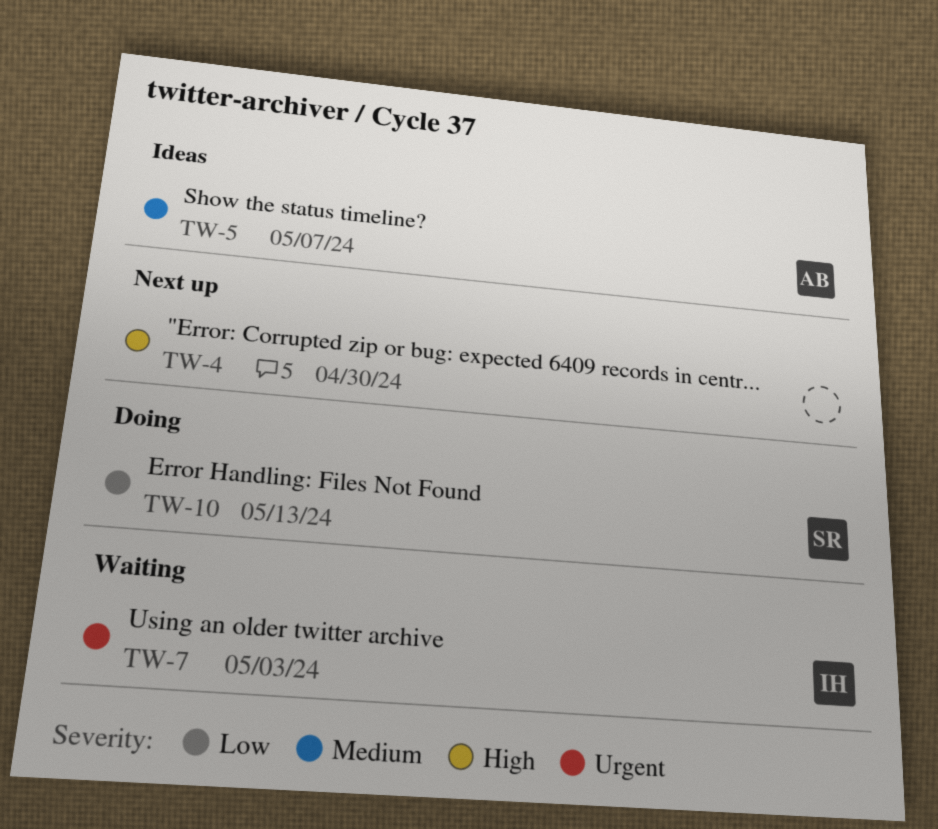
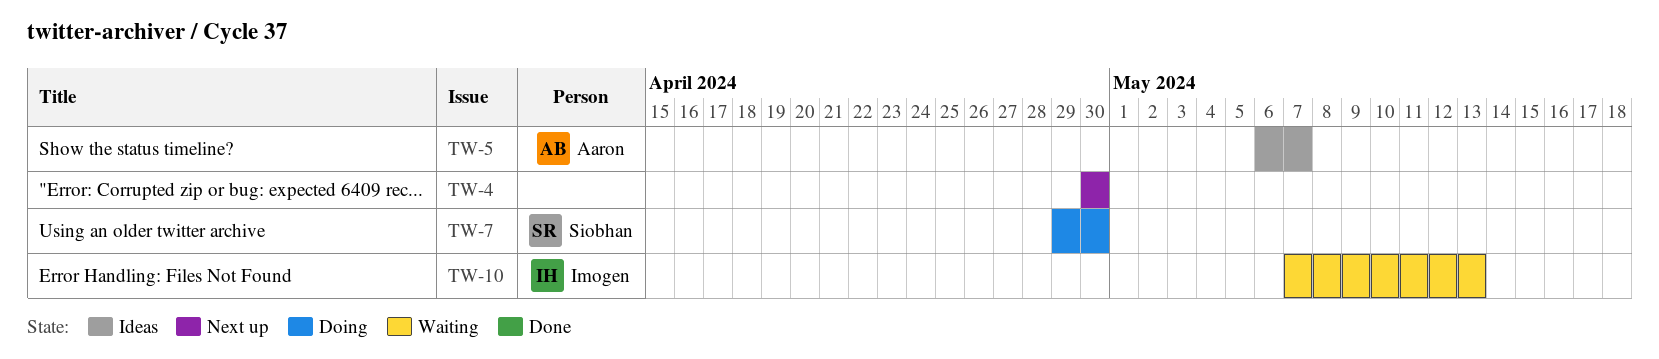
TW-7, status: Waiting -> Doing
TW-7, owner: Imogen -> Siobhan
TW-7, due: May 3 -> Apr 30
TW-10, status: Doing -> Waiting
TW-10, owner: Siobhan -> Imogen

